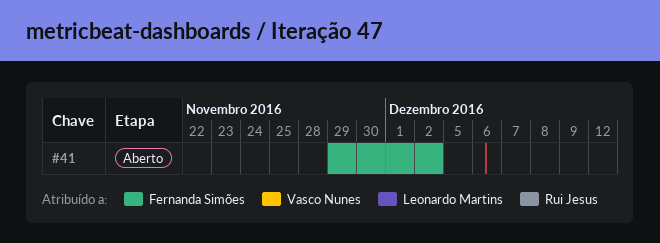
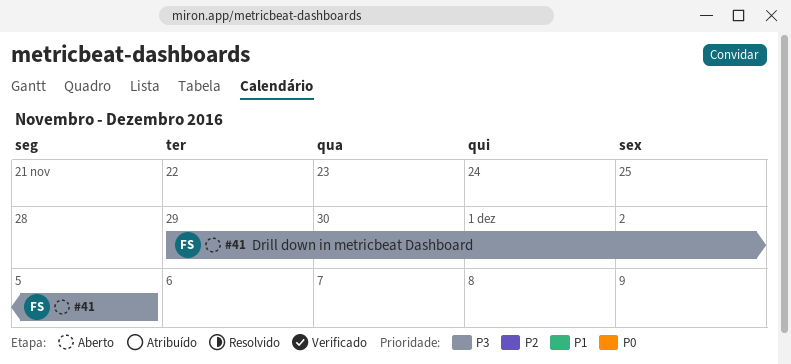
#41, due: Dec 2 -> Dec 5

